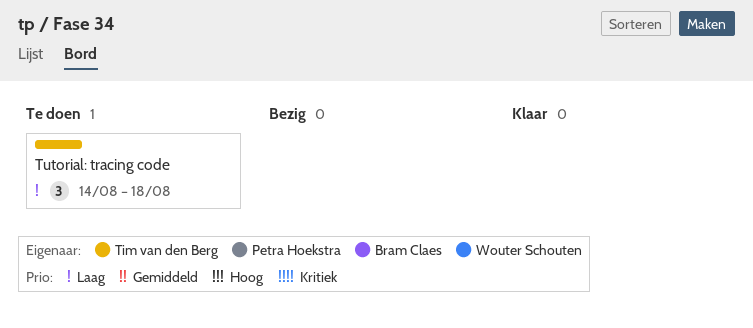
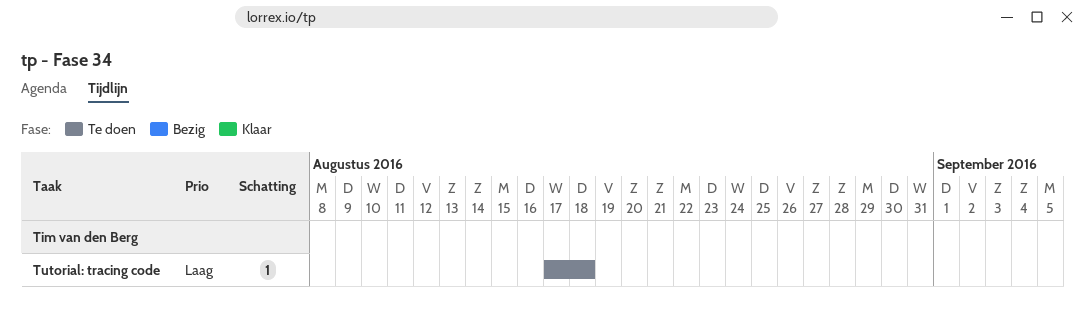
Tutorial: tracing code, estimate: 3 -> 1
Tutorial: tracing code, start: Aug 14 -> Aug 17

